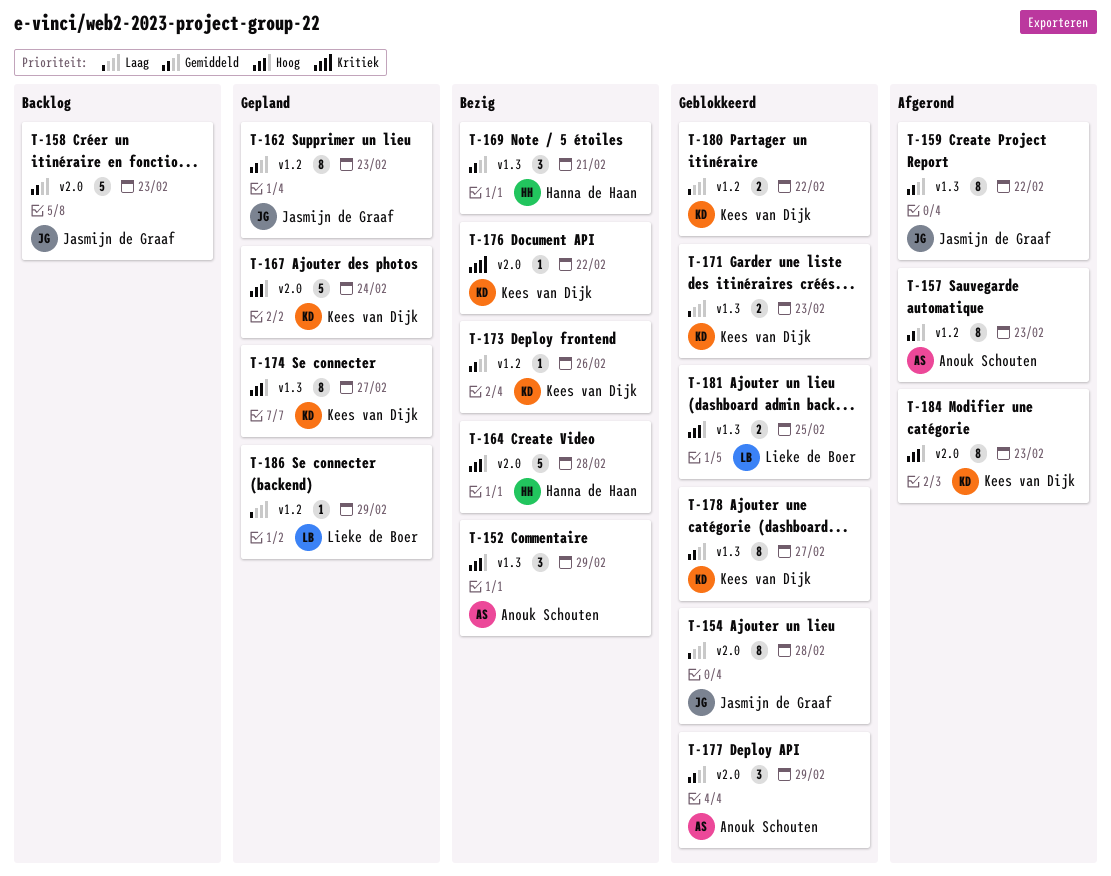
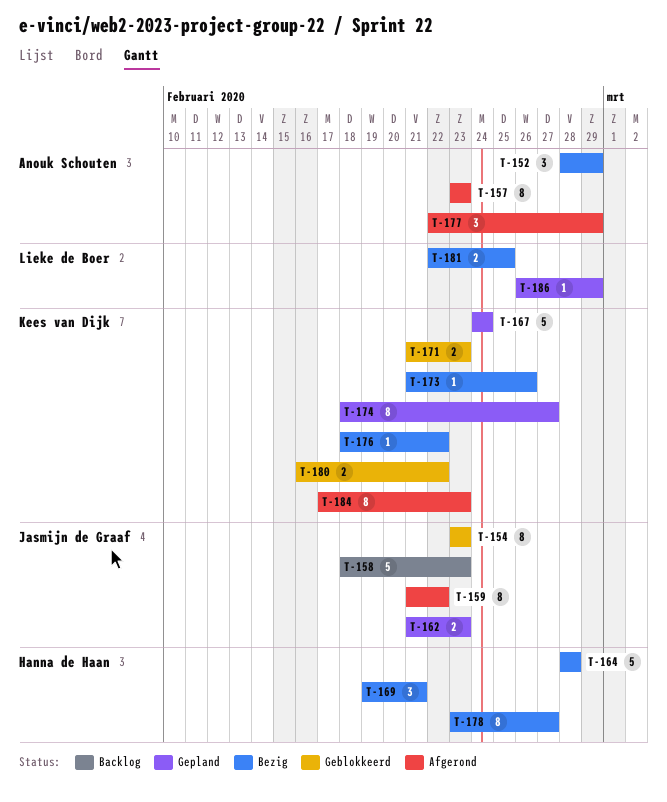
T-154, due: Feb 28 -> Feb 23
T-162, estimate: 8 -> 2
T-177, status: Geblokkeerd -> Afgerond
T-178, status: Geblokkeerd -> Bezig
T-178, owner: Kees van Dijk -> Hanna de Haan
T-181, status: Geblokkeerd -> Bezig

